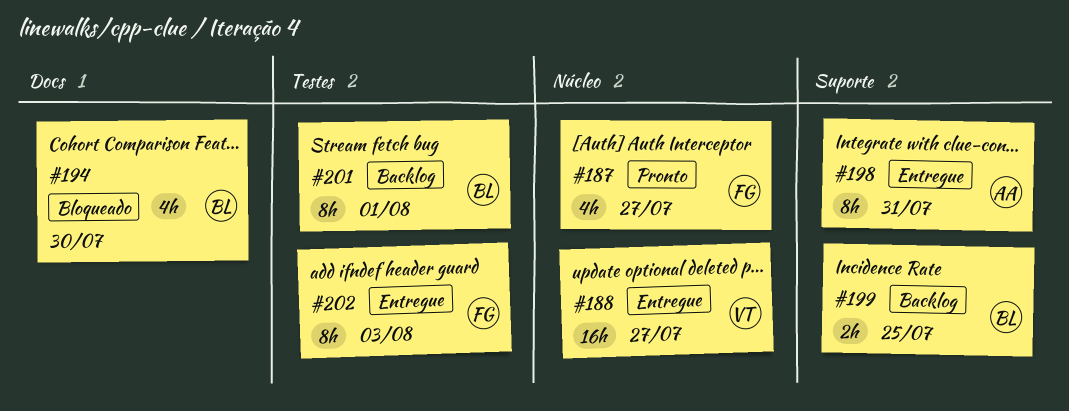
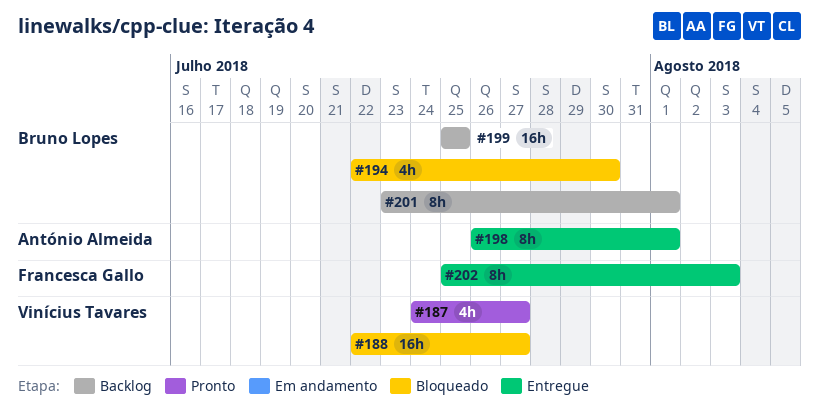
#187, owner: Francesca Gallo -> Vinícius Tavares
#188, status: Entregue -> Bloqueado
#198, due: Jul 31 -> Aug 1
#199, estimate: 2h -> 16h

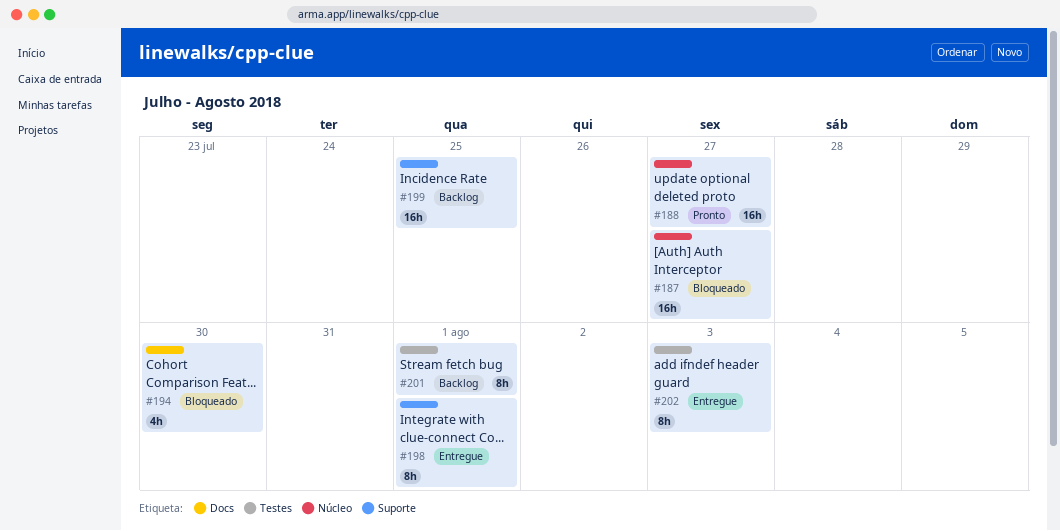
#187, status: Pronto -> Bloqueado
#187, estimate: 4h -> 16h
#188, status: Bloqueado -> Pronto

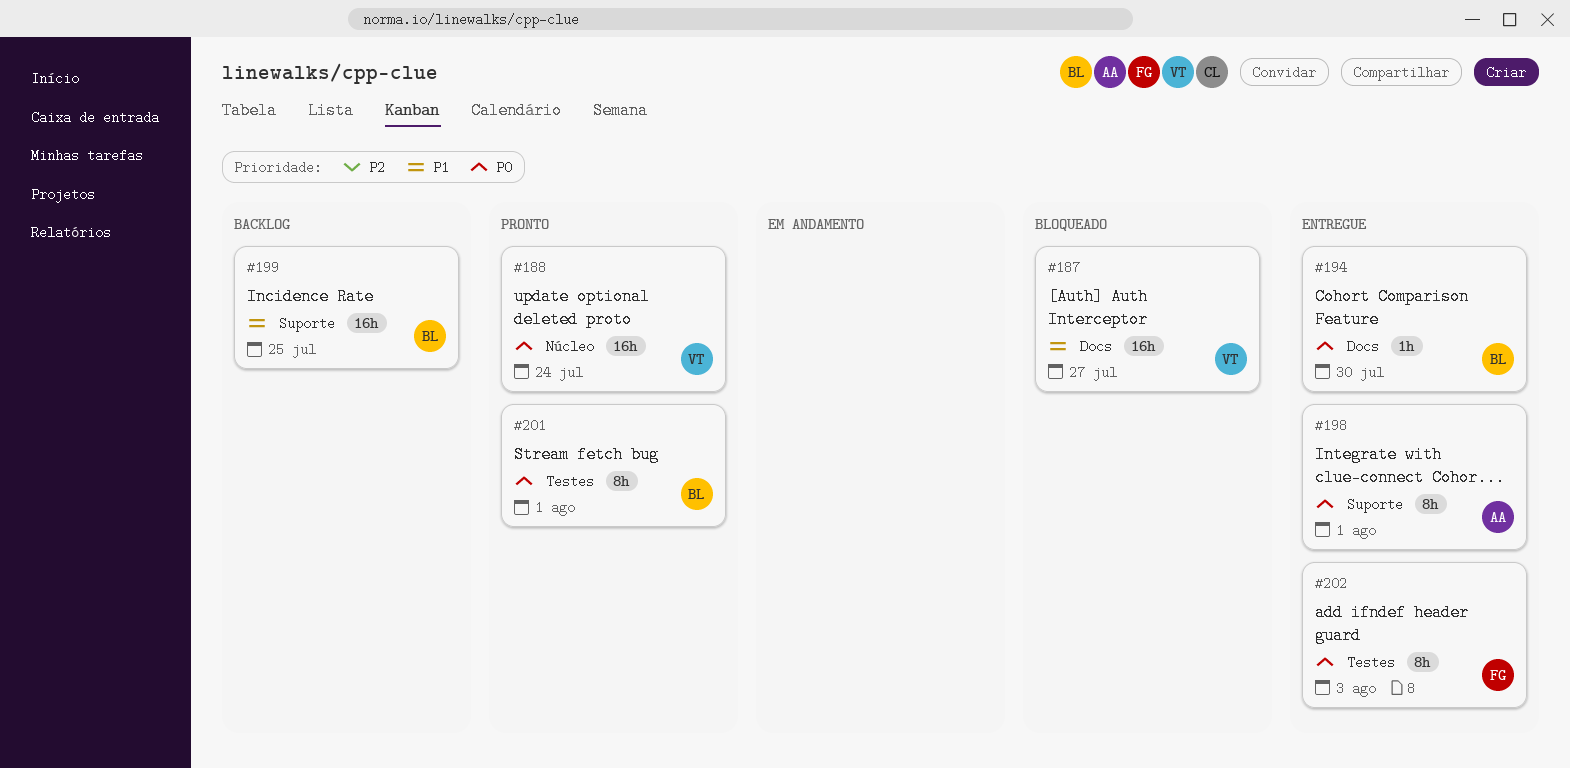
#187, label: Núcleo -> Docs
#188, due: Jul 27 -> Jul 24
#194, status: Bloqueado -> Entregue
#194, estimate: 4h -> 1h
#201, status: Backlog -> Pronto

